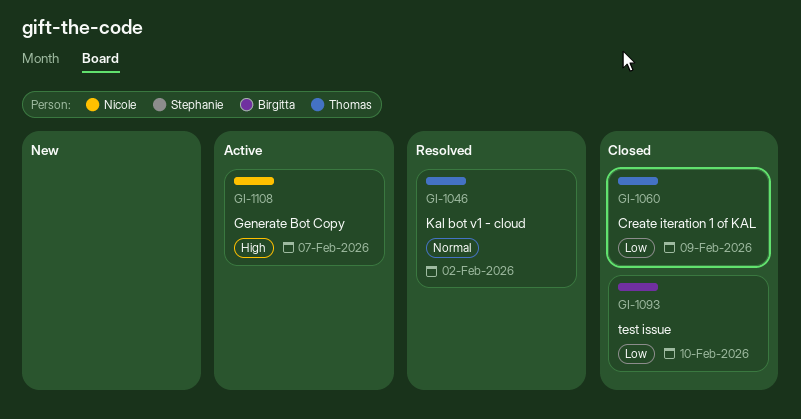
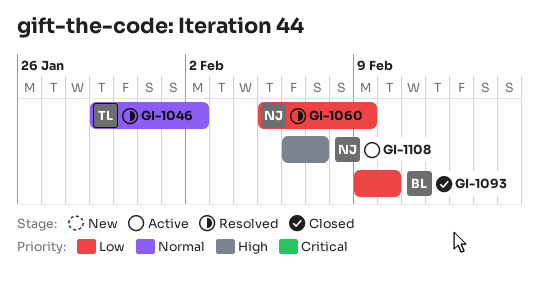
GI-1060, status: Closed -> Resolved
GI-1060, owner: Thomas -> Nicole

